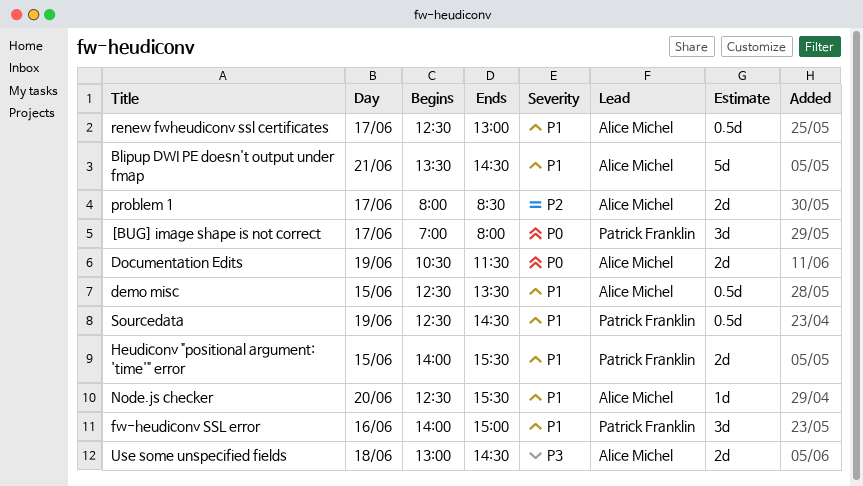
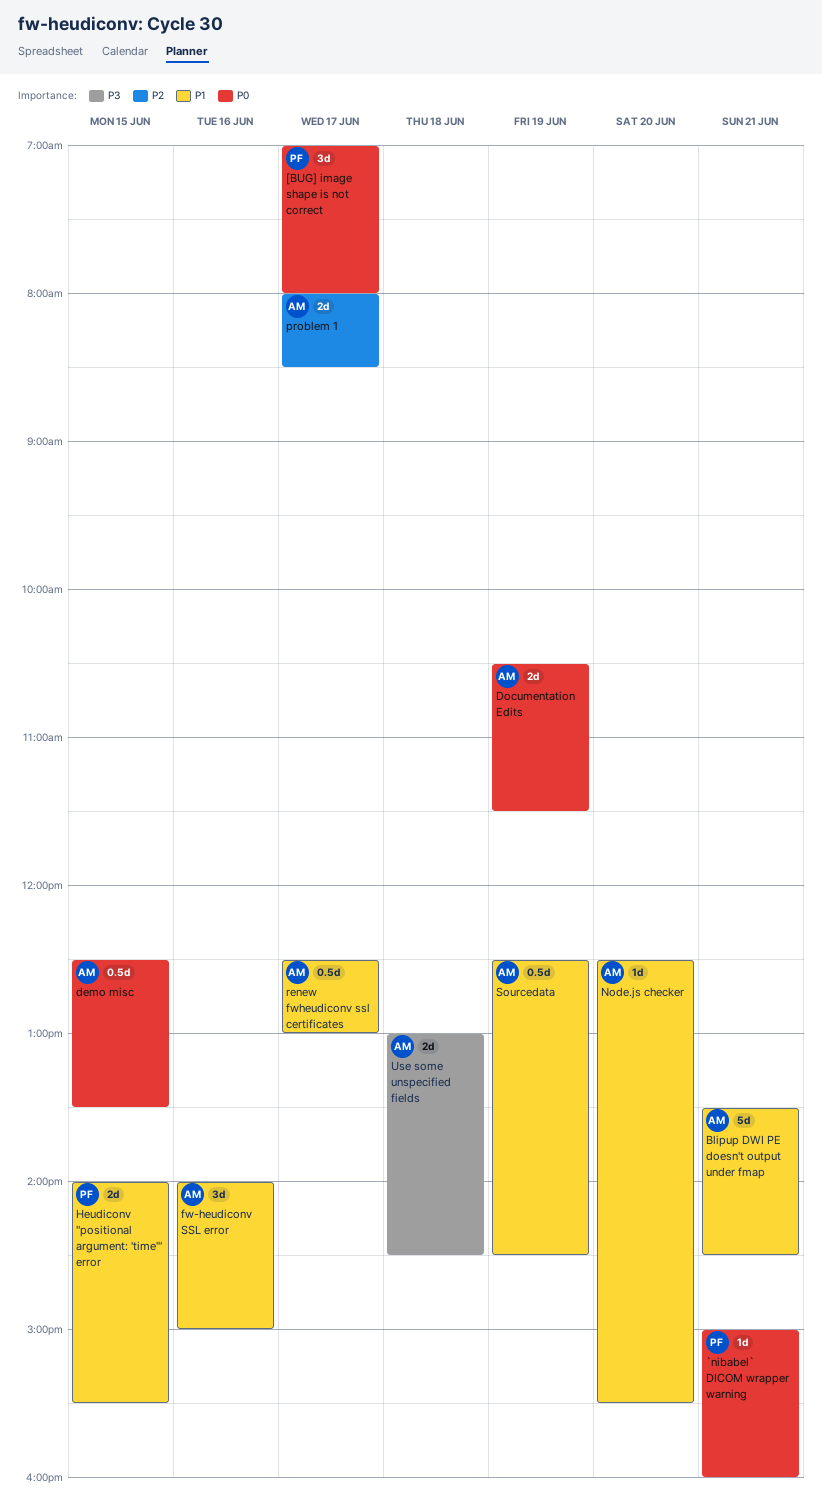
`nibabel` DICOM wrapper warning: none -> present
demo misc, priority: P1 -> P0
fw-heudiconv SSL error, owner: Patrick Franklin -> Alice Michel
Sourcedata, owner: Patrick Franklin -> Alice Michel

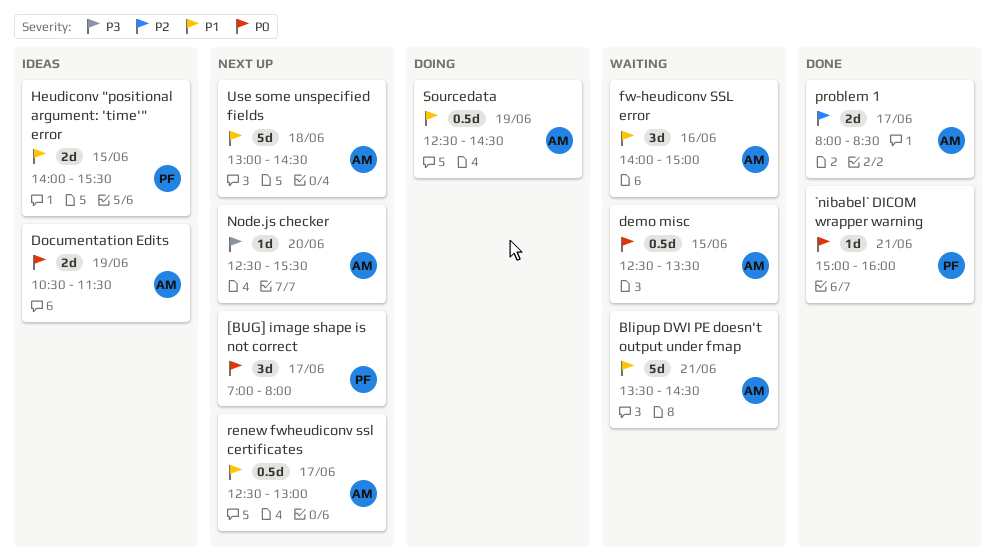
Node.js checker, priority: P1 -> P3
Use some unspecified fields, priority: P3 -> P1
Use some unspecified fields, estimate: 2d -> 5d

